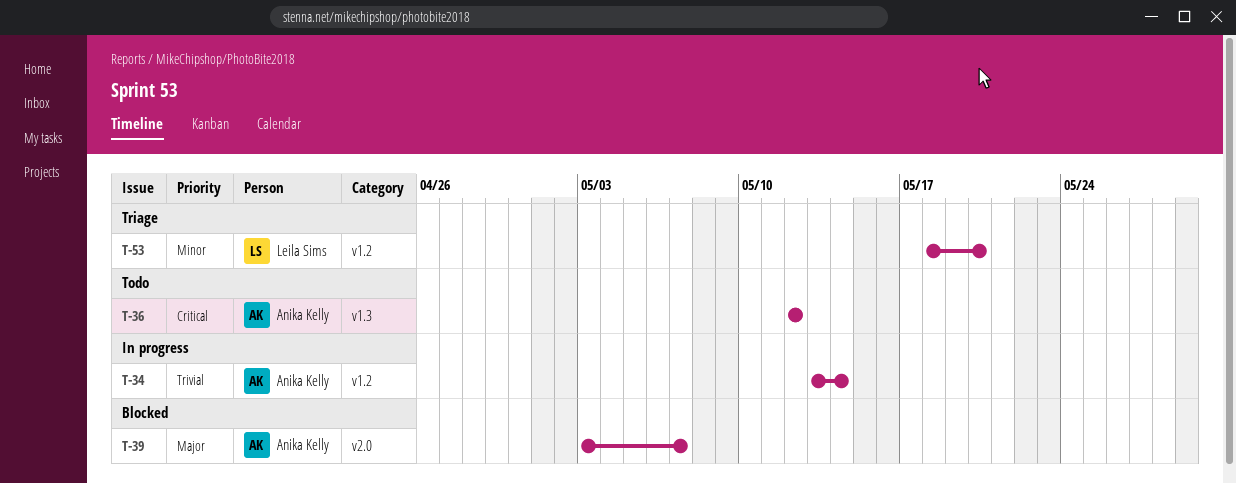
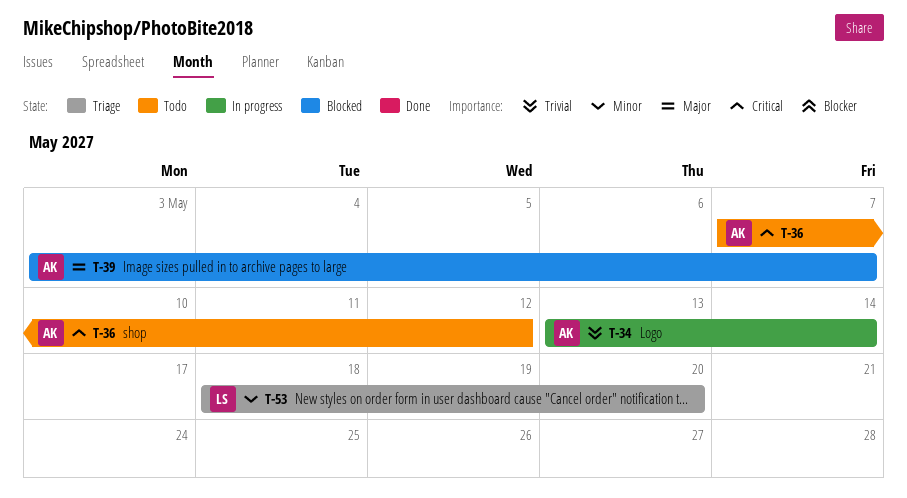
T-36, start: May 12 -> May 7

